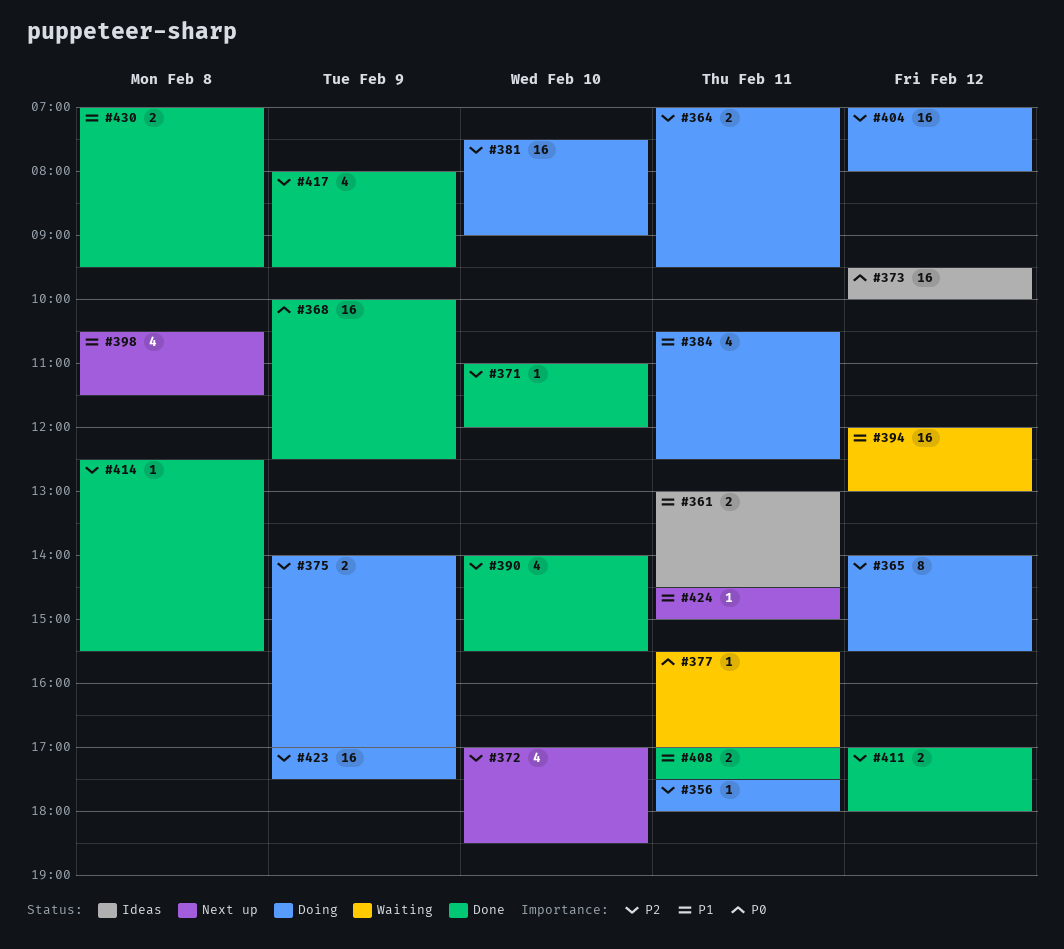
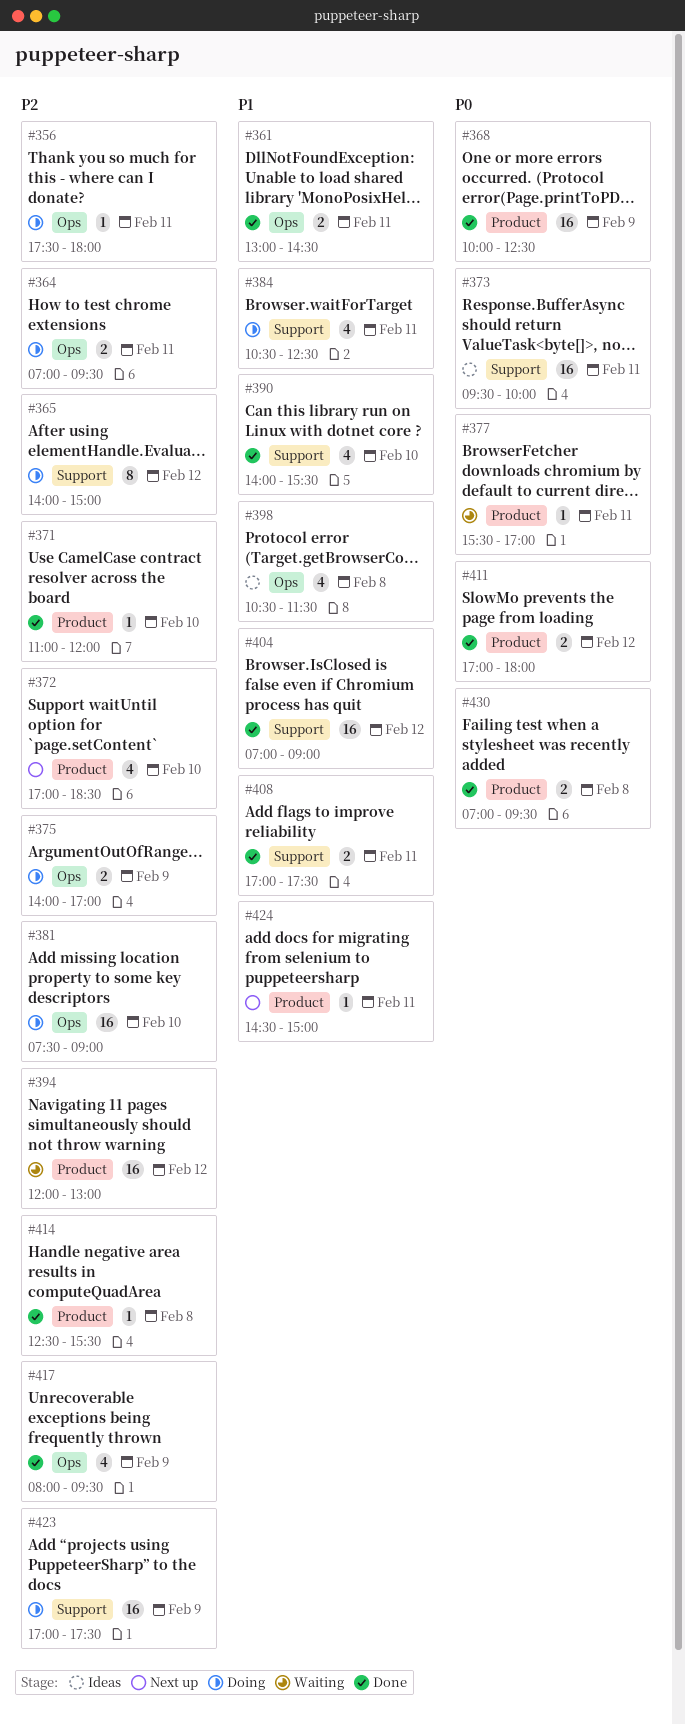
#361, status: Ideas -> Done
#365, ends: 15:30 -> 15:00
#373, day: Feb 12 -> Feb 11
#390, priority: P2 -> P1
#394, priority: P1 -> P2
#398, status: Next up -> Ideas
#404, status: Doing -> Done
#404, priority: P2 -> P1
#404, ends: 08:00 -> 09:00
#411, priority: P2 -> P0
#430, priority: P1 -> P0

